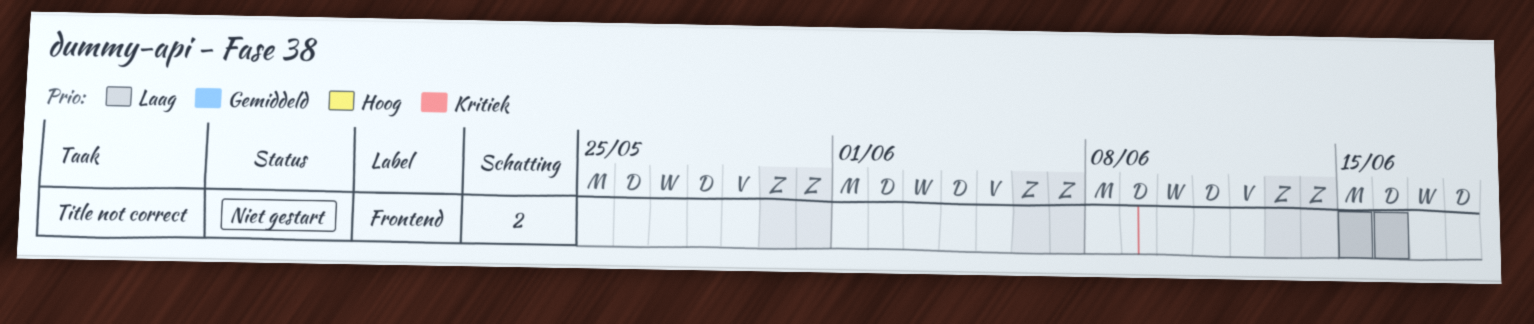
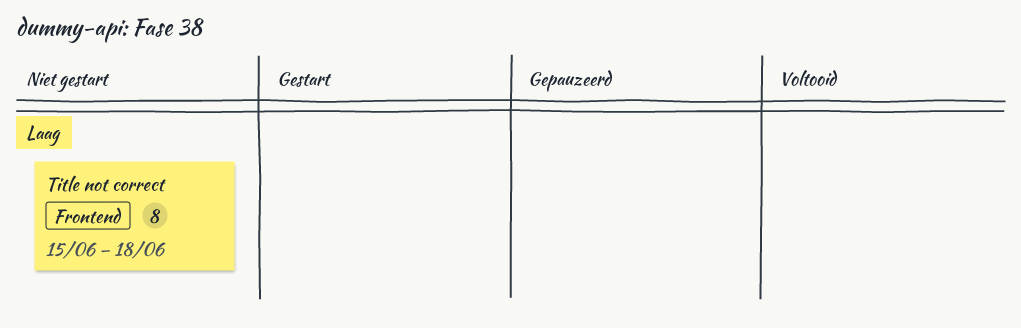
Title not correct, estimate: 2 -> 8
Title not correct, due: Jun 16 -> Jun 18

